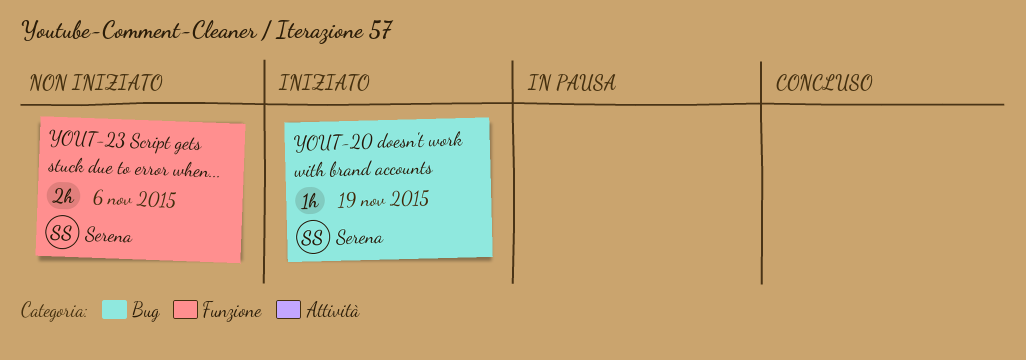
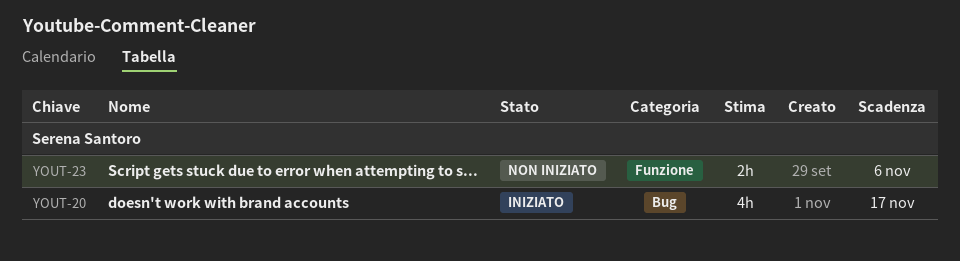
YOUT-20, estimate: 1h -> 4h
YOUT-20, due: Nov 19 -> Nov 17

